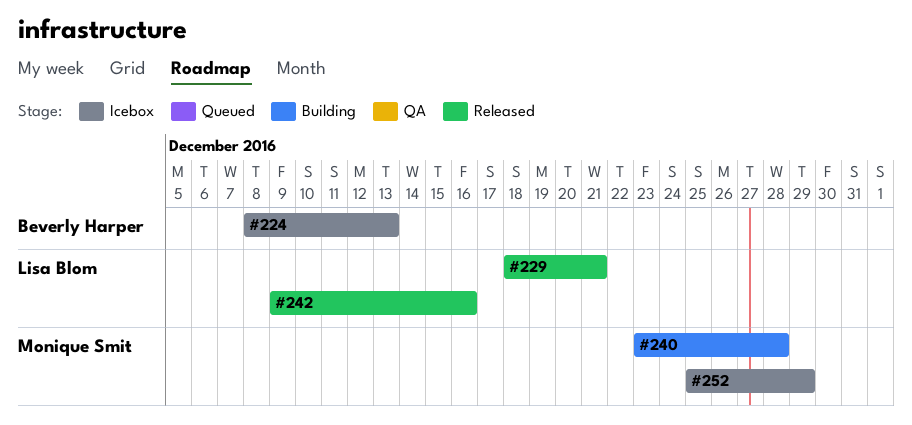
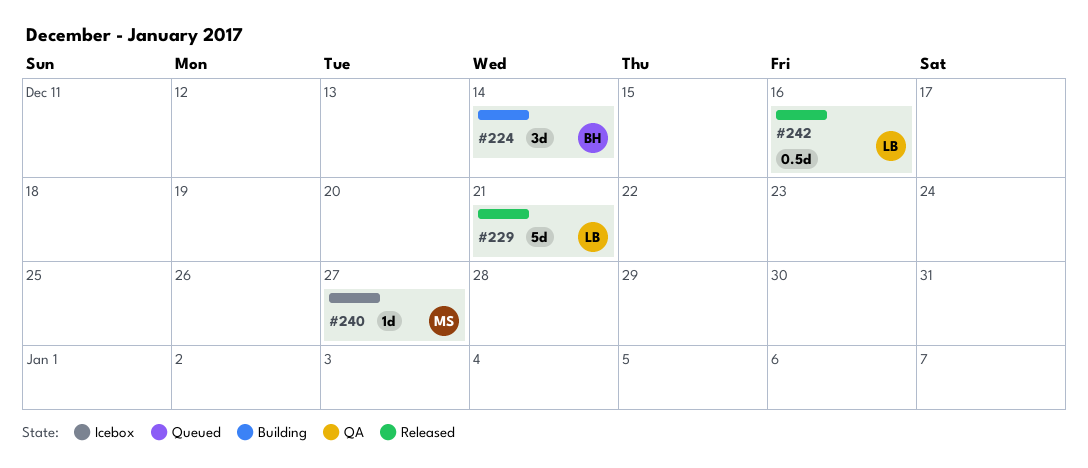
#224, status: Icebox -> Building
#224, due: Dec 13 -> Dec 14
#240, status: Building -> Icebox
#240, due: Dec 28 -> Dec 27
#252: present -> none

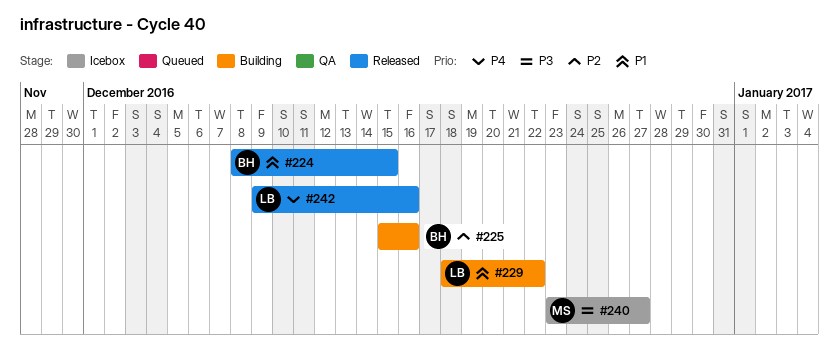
#224, status: Building -> Released
#224, due: Dec 14 -> Dec 15
#225: none -> present
#229, status: Released -> Building
#229, due: Dec 21 -> Dec 22

